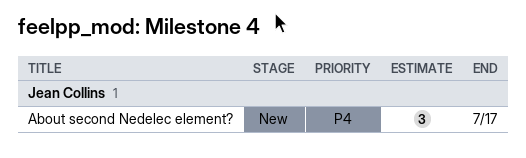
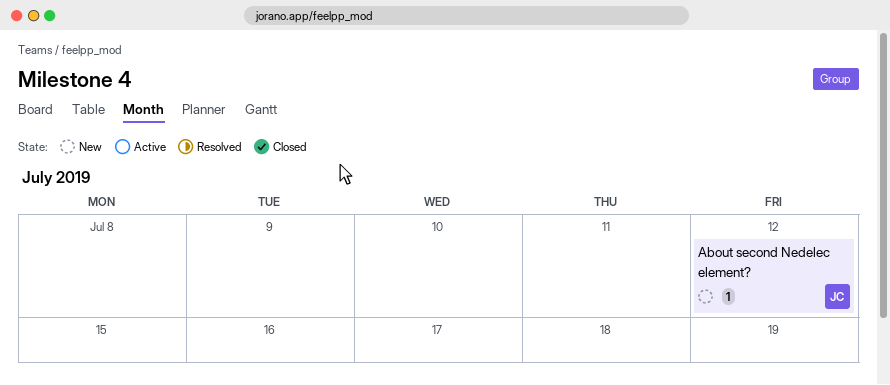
About second Nedelec element?, estimate: 3 -> 1
About second Nedelec element?, due: Jul 17 -> Jul 12

